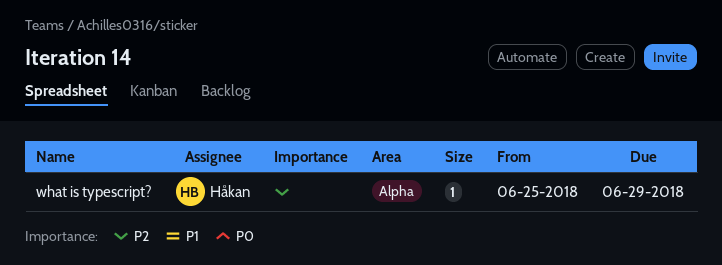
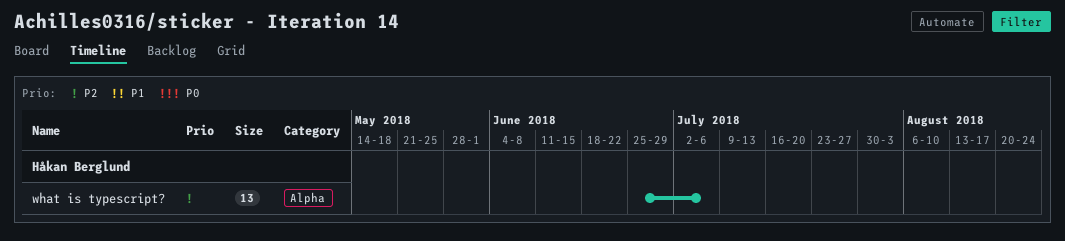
what is typescript?, estimate: 1 -> 13
what is typescript?, due: Jun 29 -> Jul 6

